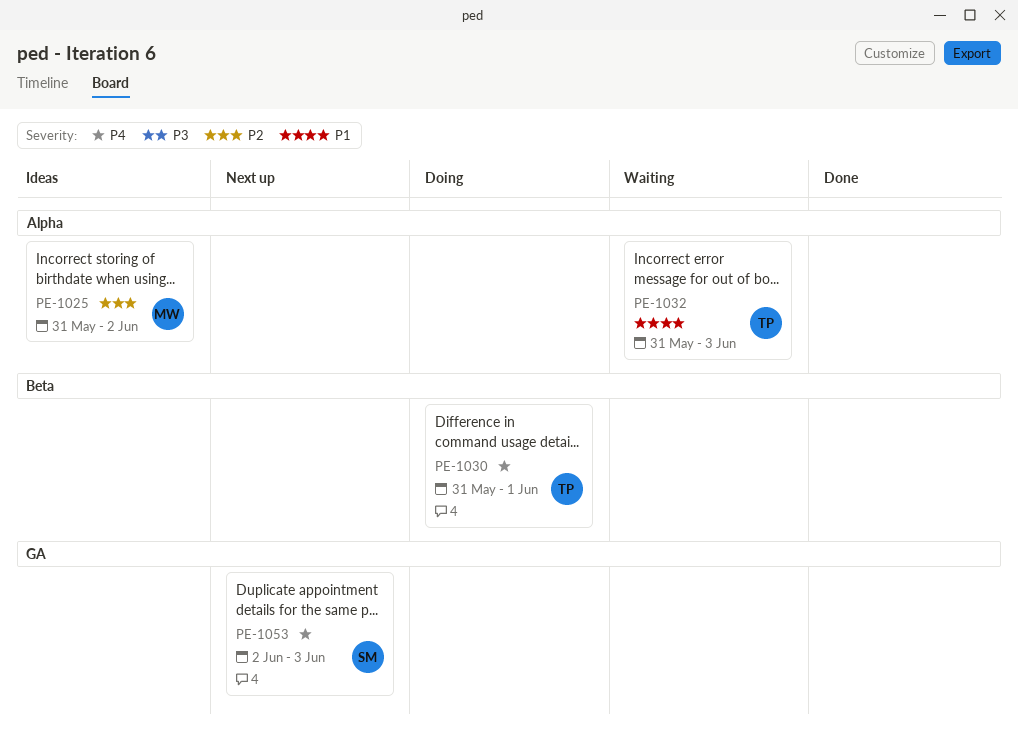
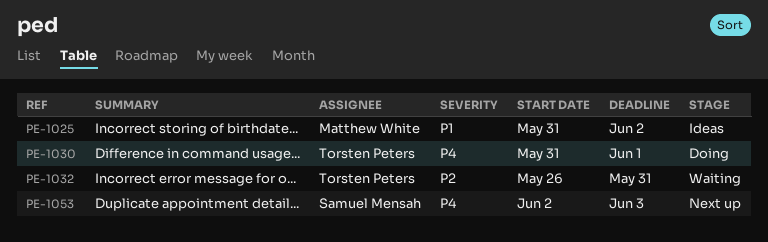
PE-1025, priority: P2 -> P1
PE-1032, priority: P1 -> P2
PE-1032, start: May 31 -> May 26
PE-1032, due: Jun 3 -> May 31

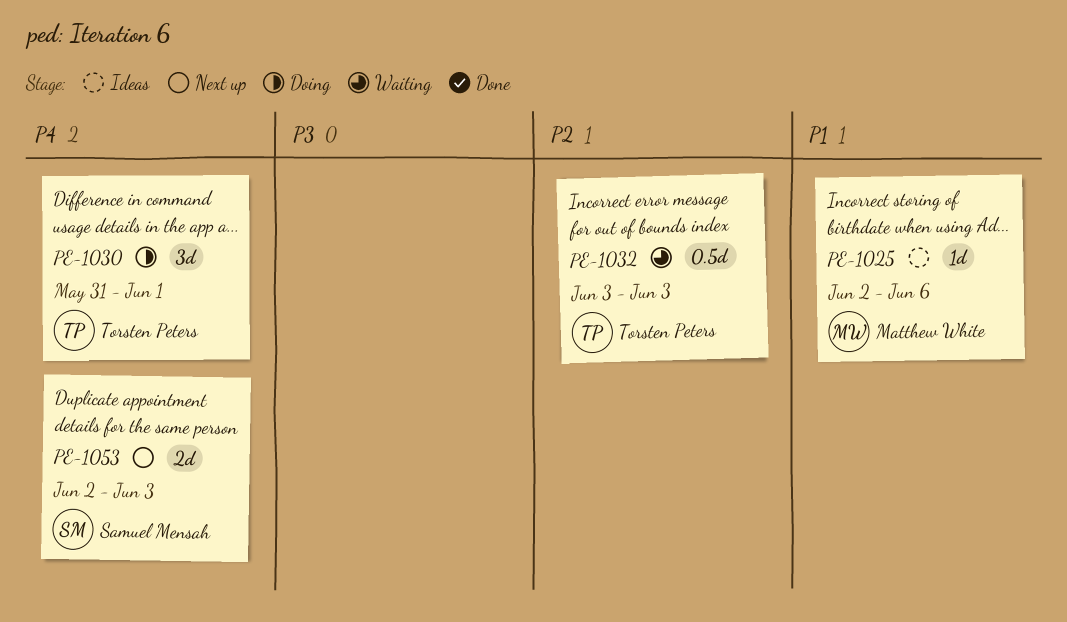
PE-1025, start: May 31 -> Jun 2
PE-1025, due: Jun 2 -> Jun 6
PE-1032, start: May 26 -> Jun 3
PE-1032, due: May 31 -> Jun 3

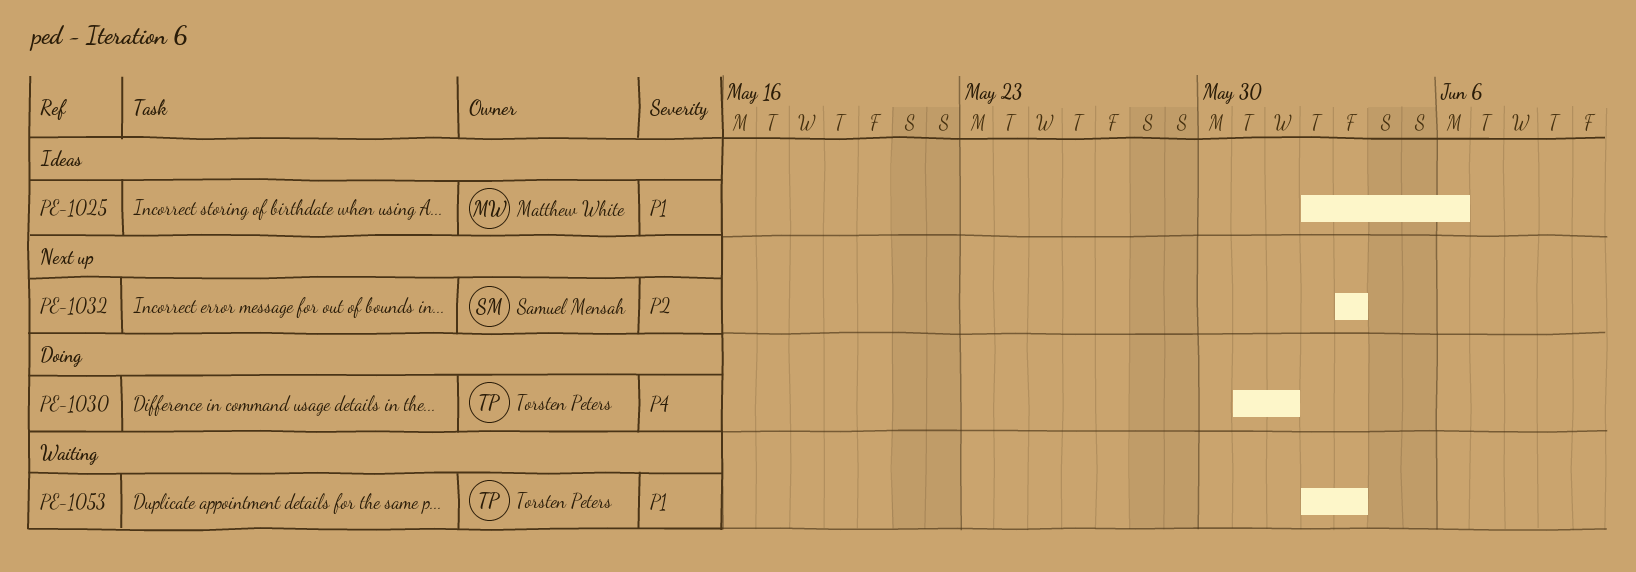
PE-1032, status: Waiting -> Next up
PE-1032, owner: Torsten Peters -> Samuel Mensah
PE-1053, status: Next up -> Waiting
PE-1053, owner: Samuel Mensah -> Torsten Peters
PE-1053, priority: P4 -> P1

